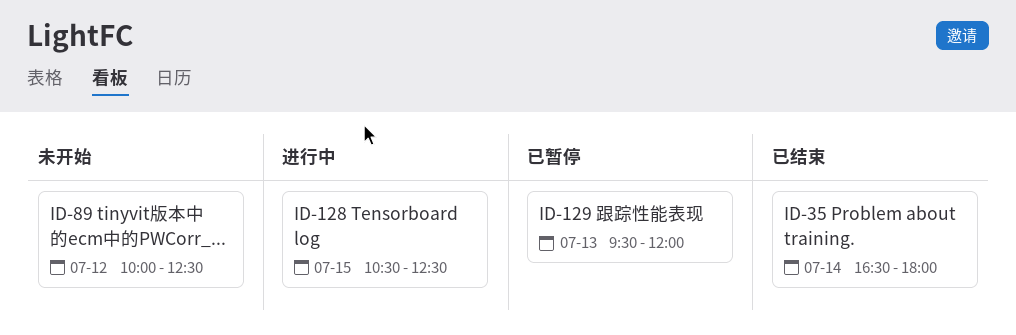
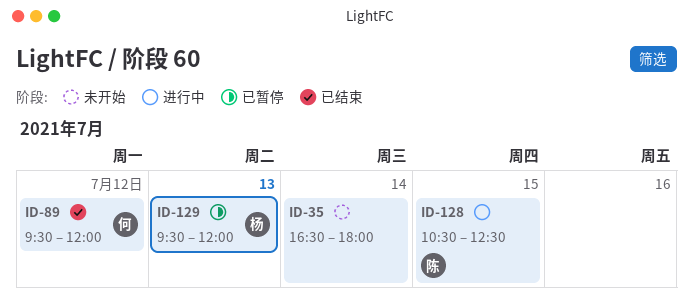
ID-35, status: 已结束 -> 未开始
ID-89, status: 未开始 -> 已结束
ID-89, begins: 10:00 -> 09:30
ID-89, ends: 12:30 -> 12:00

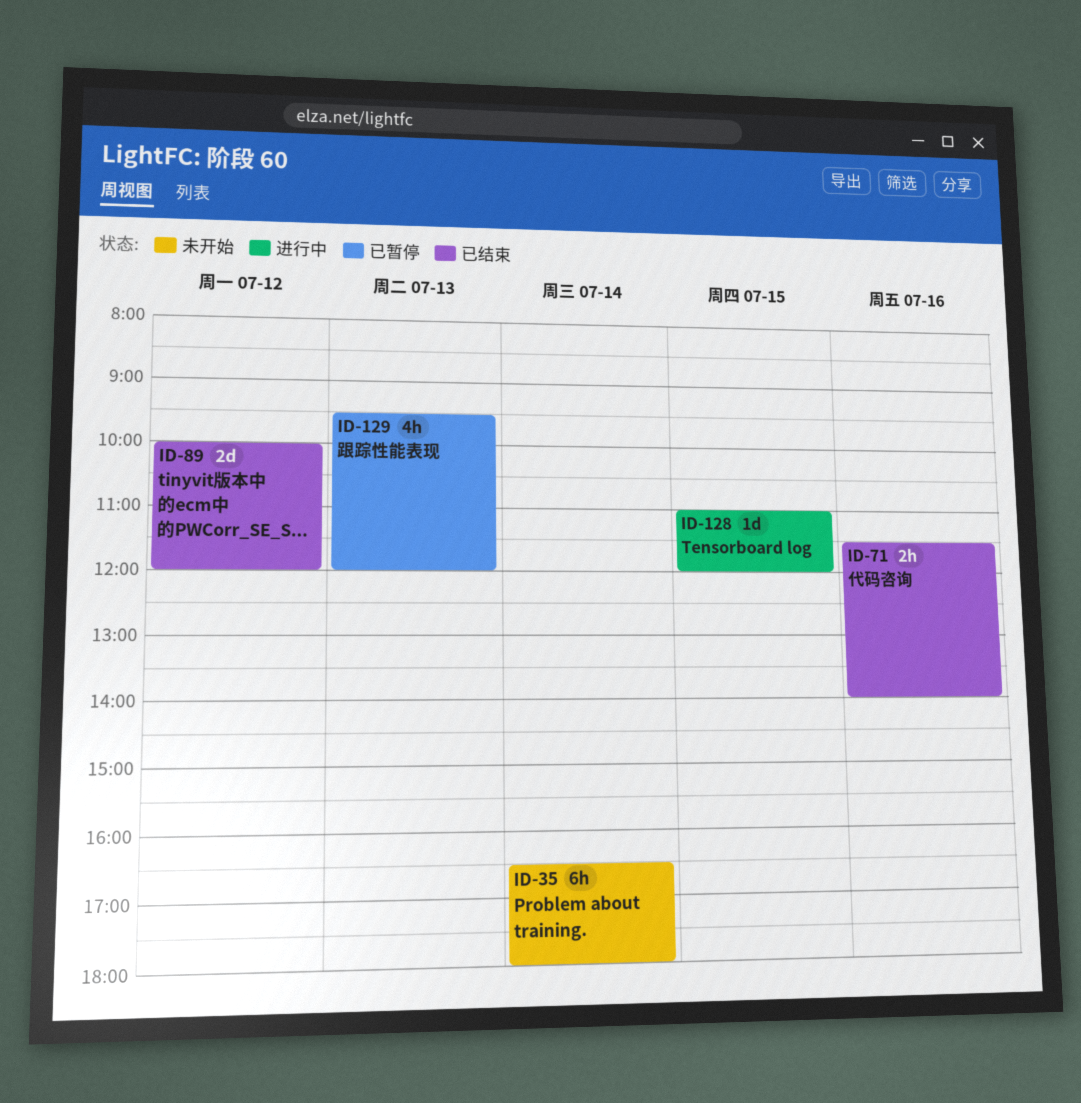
ID-71: none -> present
ID-89, begins: 09:30 -> 10:00
ID-128, begins: 10:30 -> 11:00
ID-128, ends: 12:30 -> 12:00

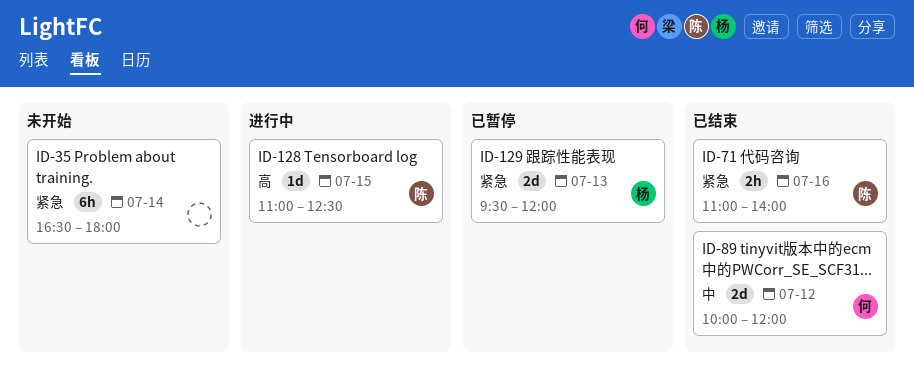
ID-71, begins: 11:30 -> 11:00
ID-128, ends: 12:00 -> 12:30
ID-129, estimate: 4h -> 2d

